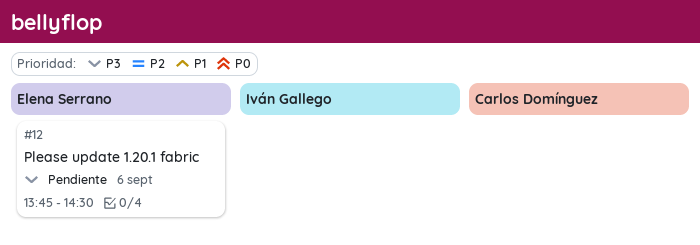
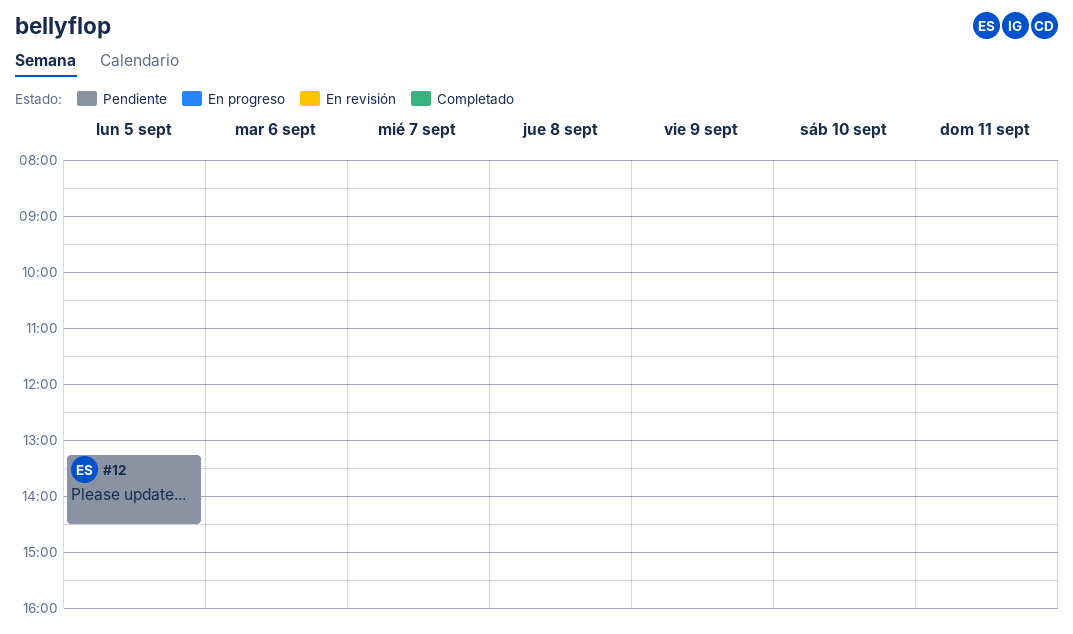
#12, day: Sep 6 -> Sep 5
#12, begins: 13:45 -> 13:15

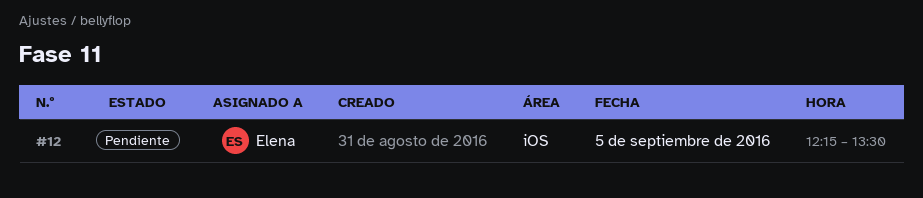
#12, begins: 13:15 -> 12:15
#12, ends: 14:30 -> 13:30

